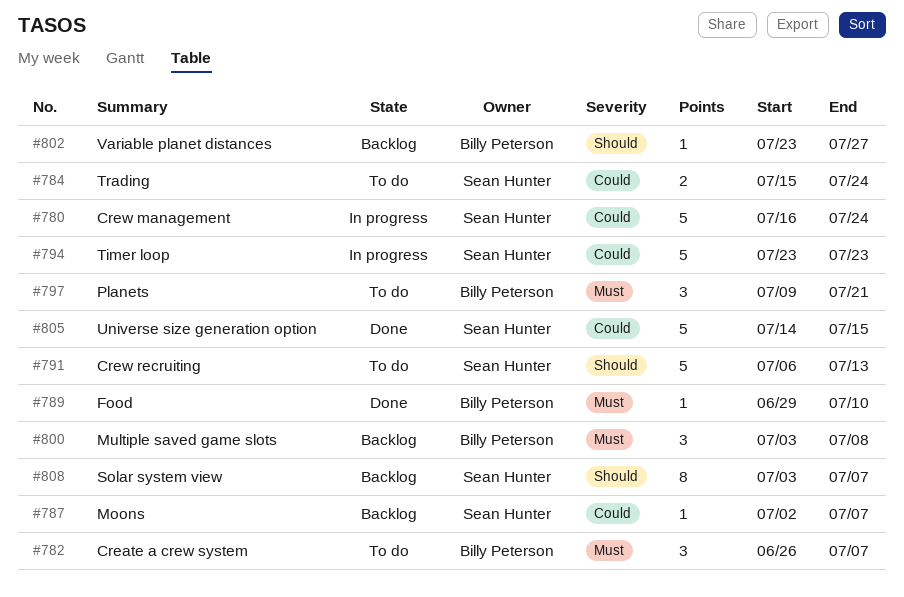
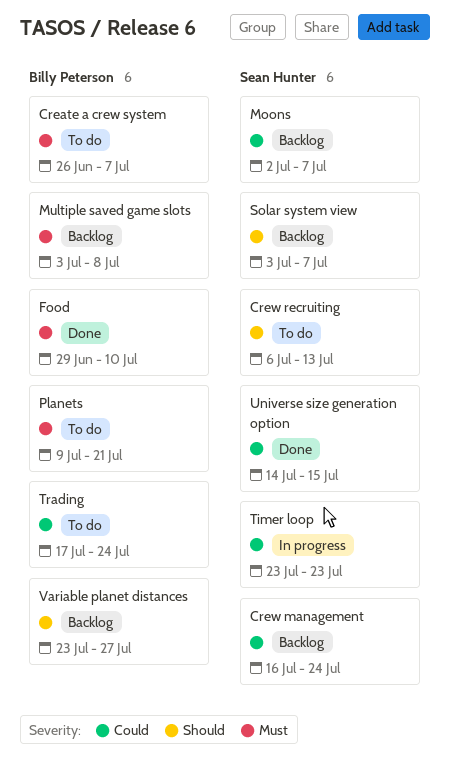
Crew management, status: In progress -> Backlog
Trading, owner: Sean Hunter -> Billy Peterson
Trading, start: Jul 15 -> Jul 17

